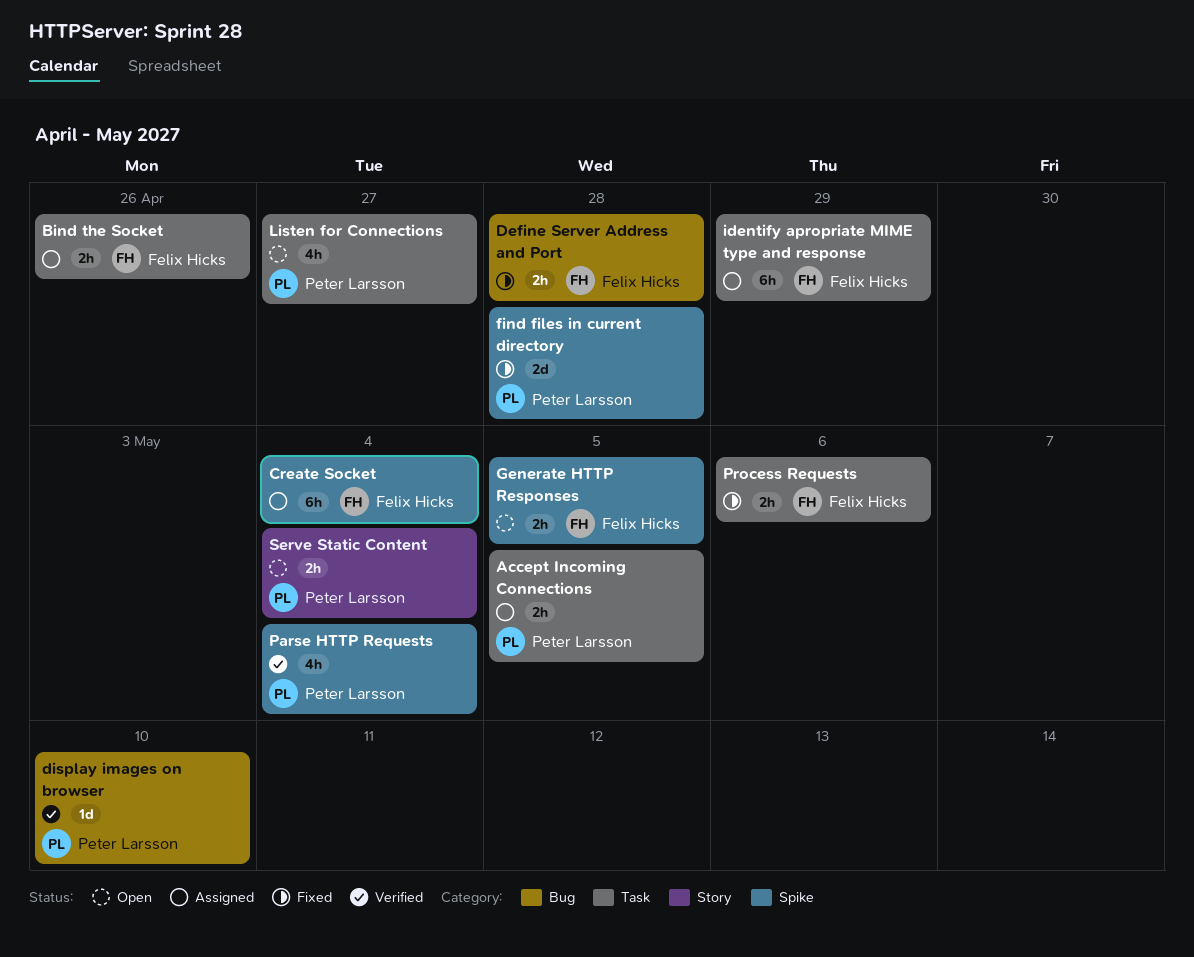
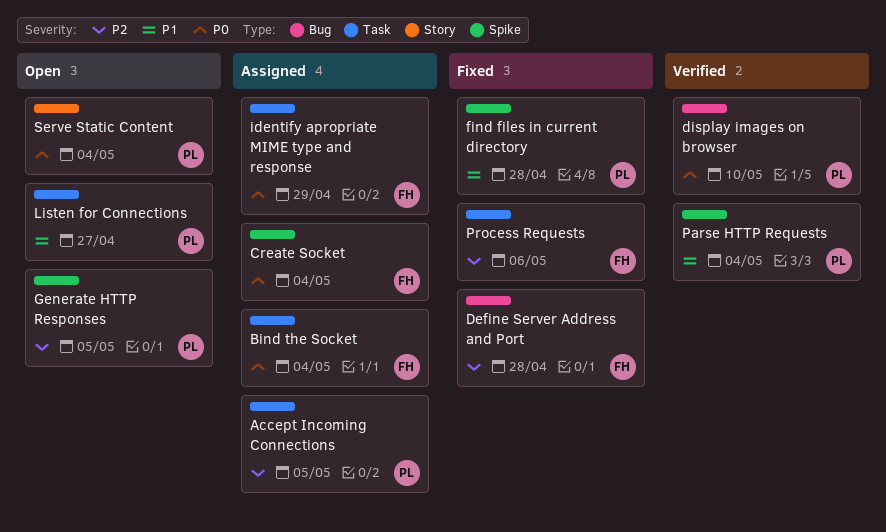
Bind the Socket, due: Apr 26 -> May 4
Generate HTTP Responses, owner: Felix Hicks -> Peter Larsson

